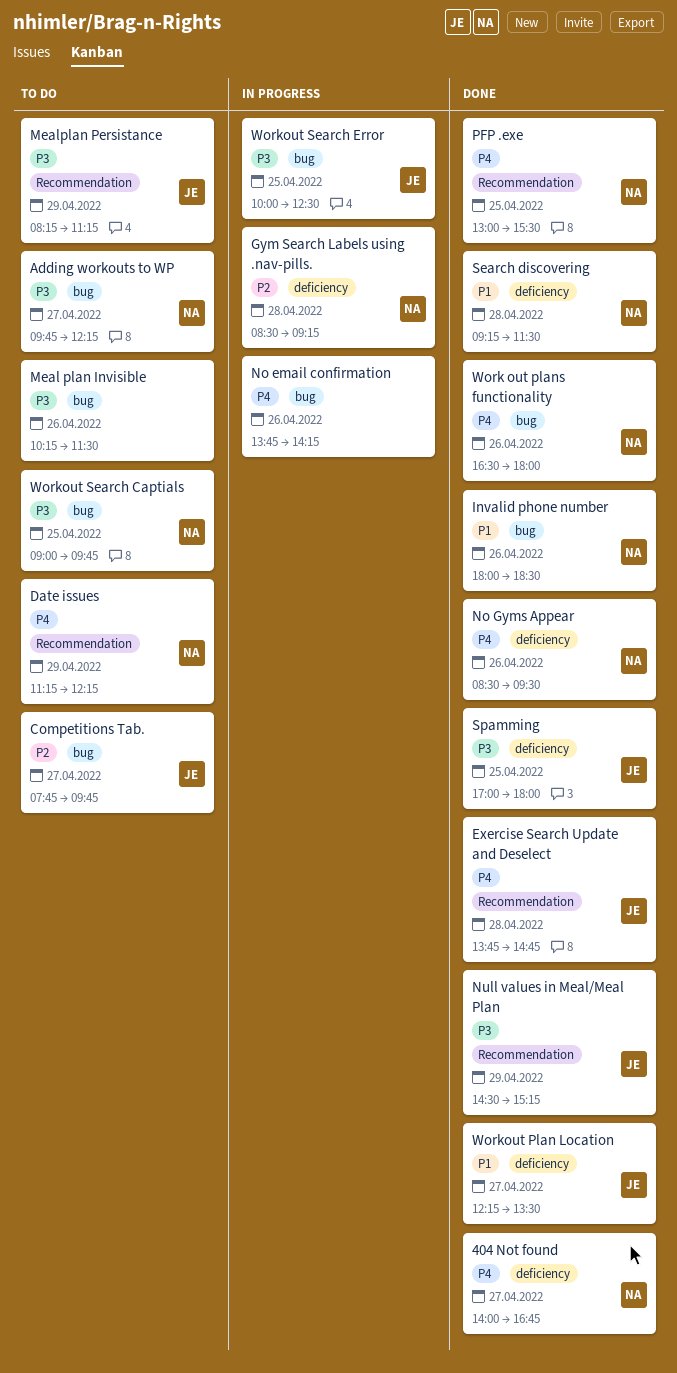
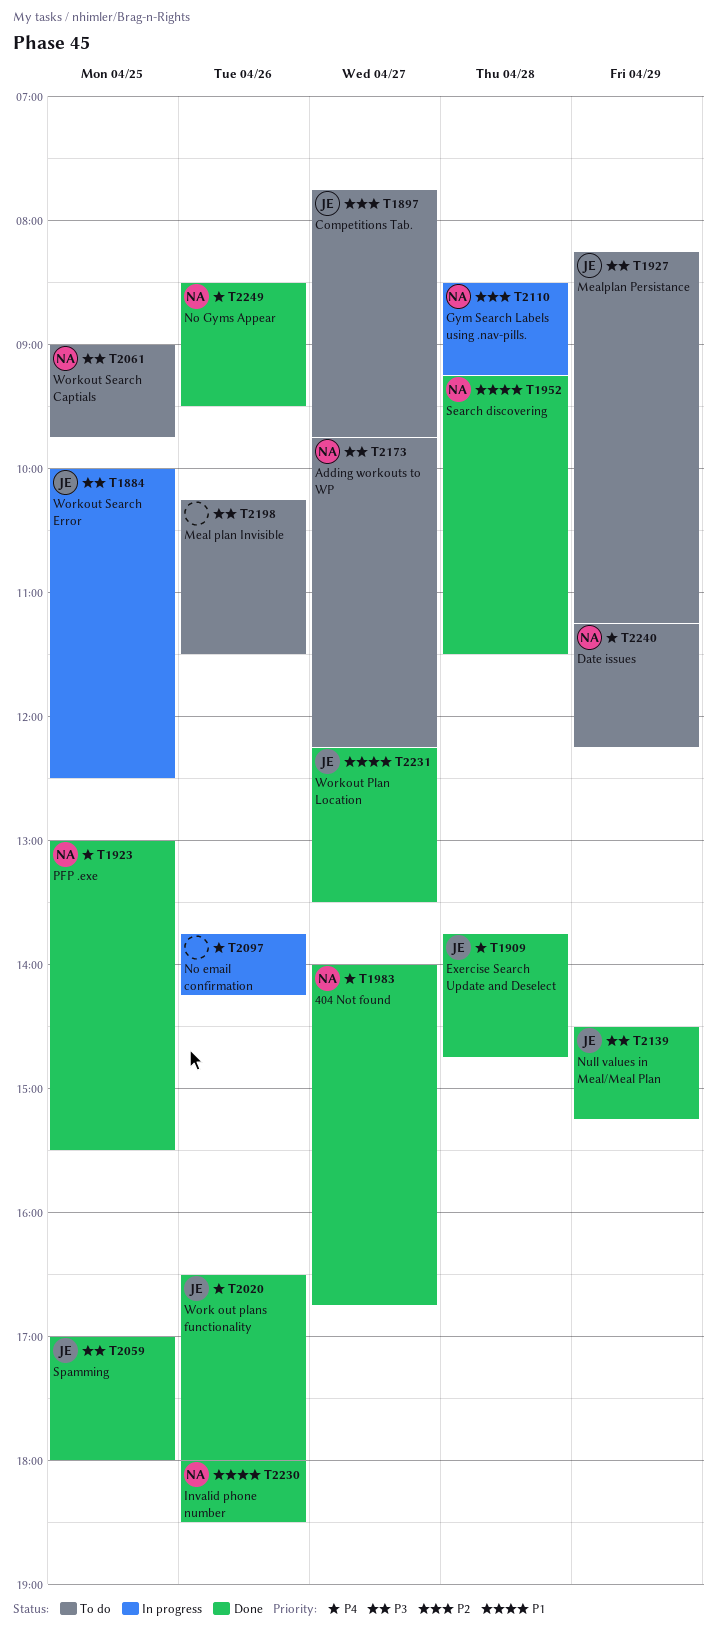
Work out plans functionality, owner: NA -> JE

